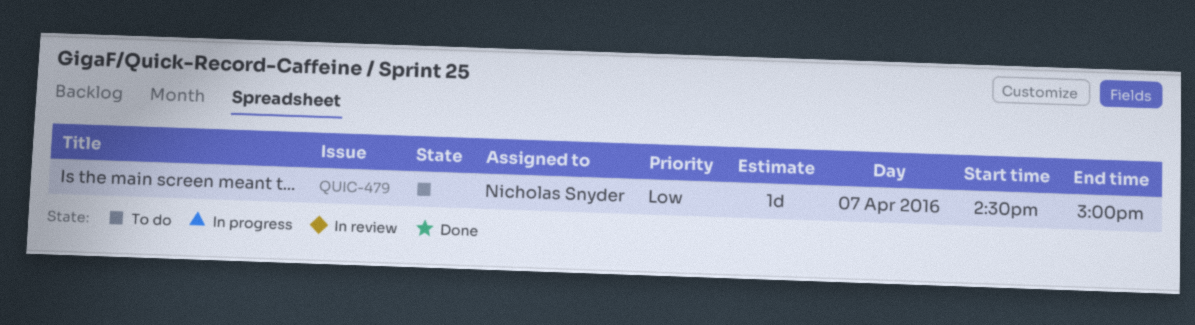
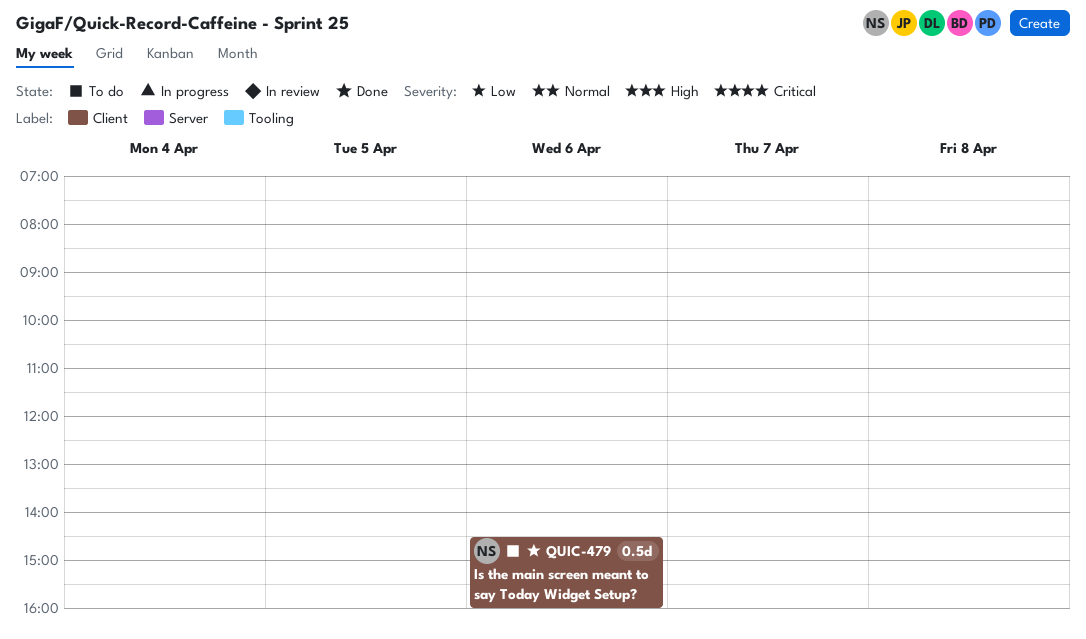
QUIC-479, estimate: 1d -> 0.5d
QUIC-479, day: Apr 7 -> Apr 6
QUIC-479, ends: 15:00 -> 16:00

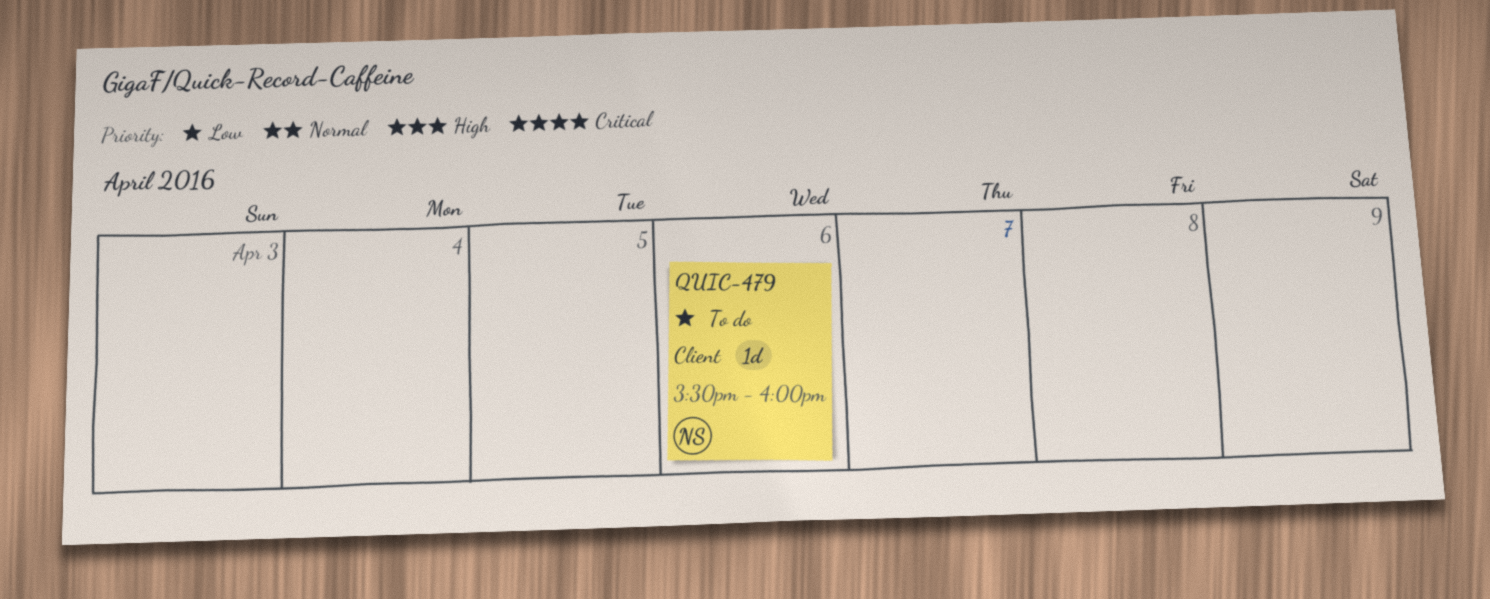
QUIC-479, estimate: 0.5d -> 1d
QUIC-479, begins: 14:30 -> 15:30

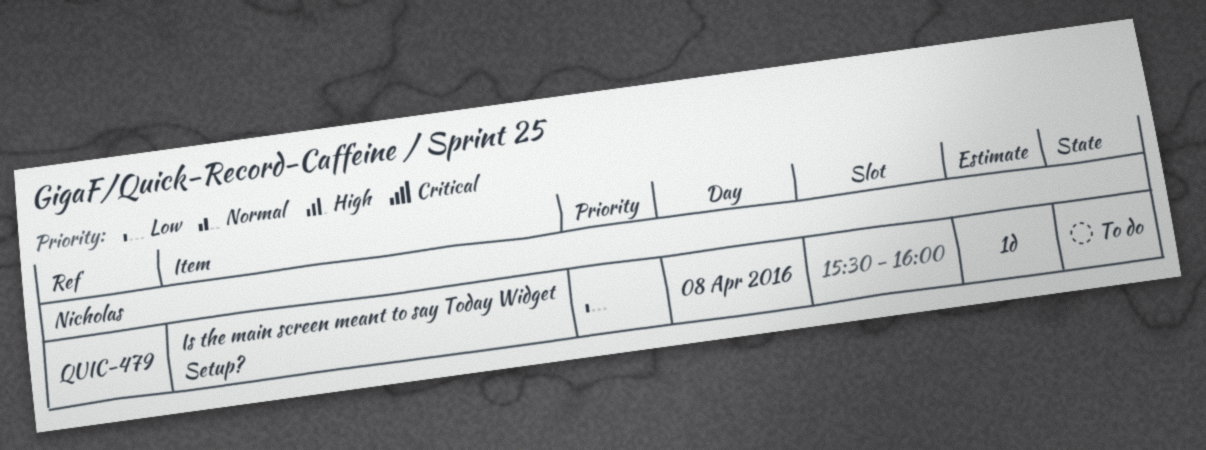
QUIC-479, day: Apr 6 -> Apr 8

